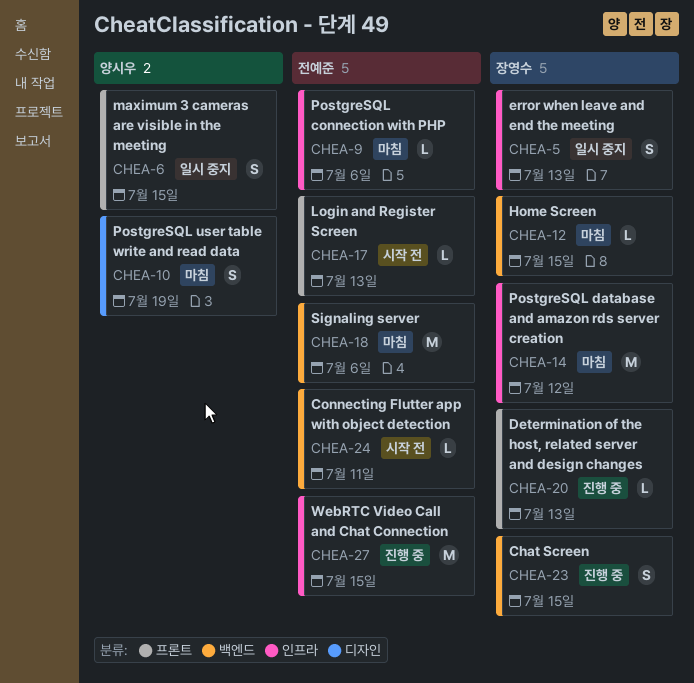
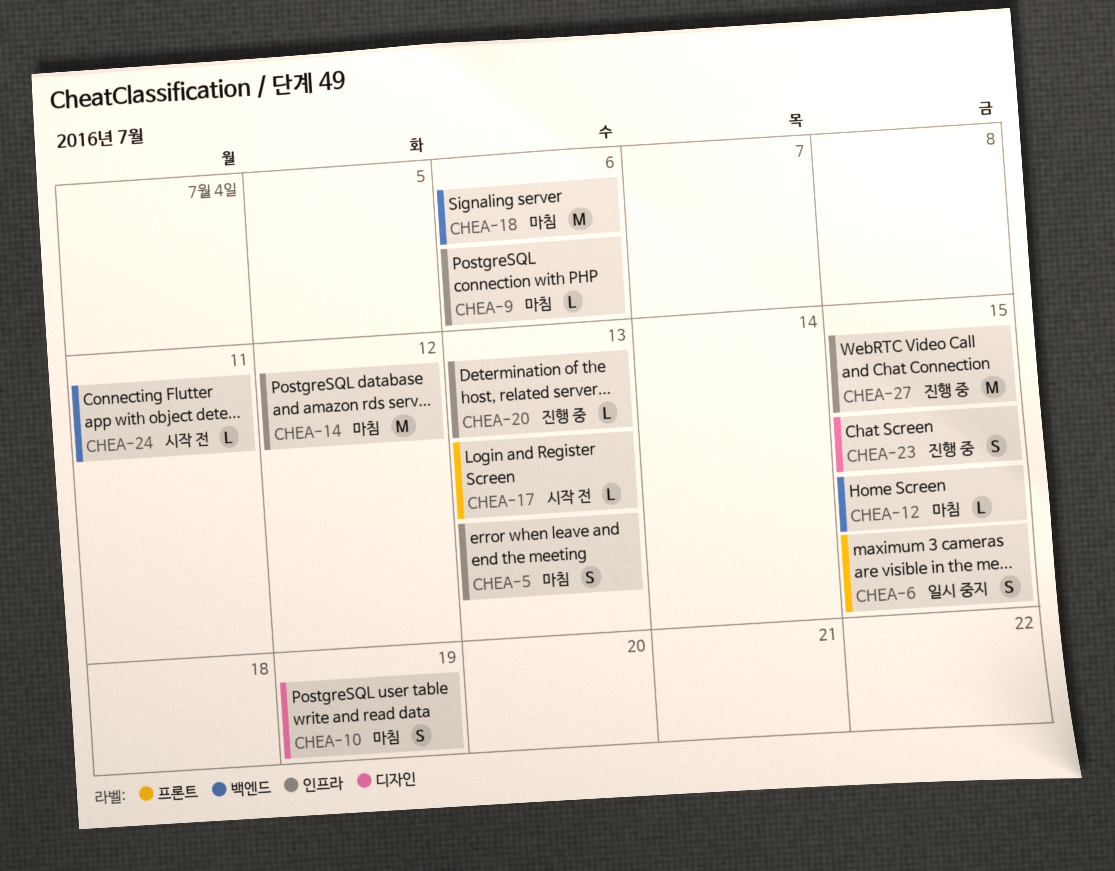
CHEA-5, status: 일시 중지 -> 마침
CHEA-20, label: 프론트 -> 인프라
CHEA-23, label: 백엔드 -> 디자인

